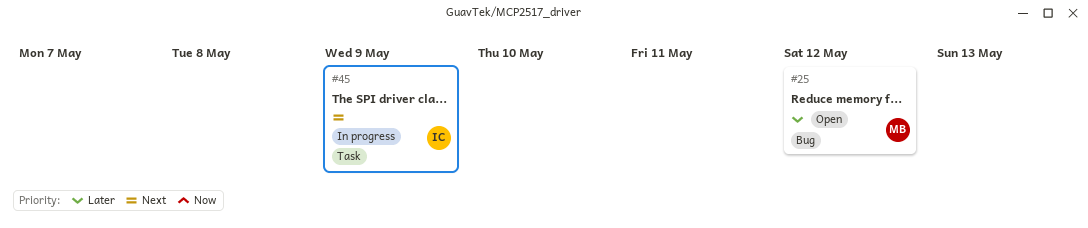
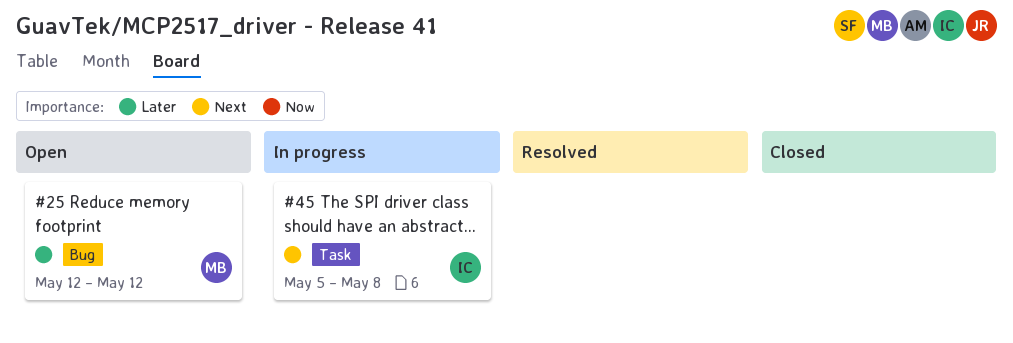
#45, due: May 9 -> May 8

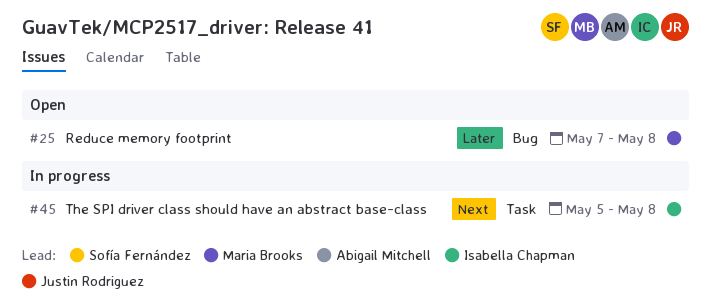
#25, start: May 12 -> May 7
#25, due: May 12 -> May 8

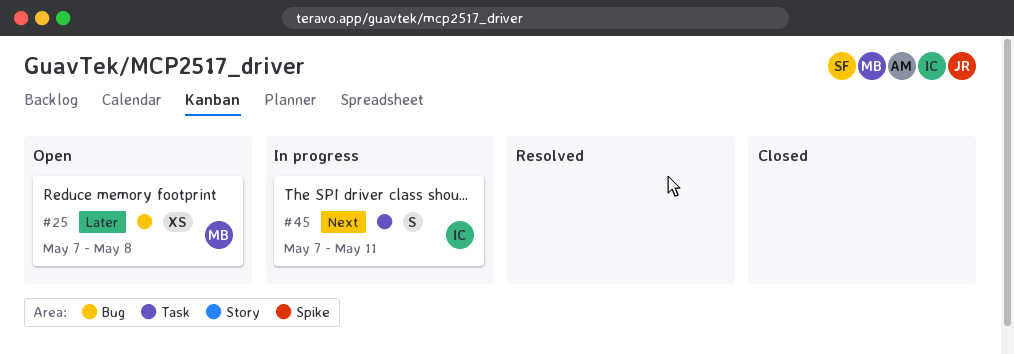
#45, start: May 5 -> May 7
#45, due: May 8 -> May 11

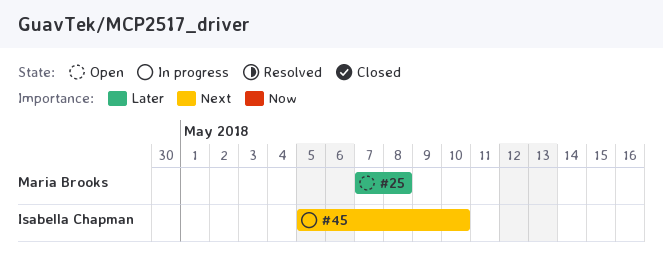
#45, start: May 7 -> May 5
#45, due: May 11 -> May 10

